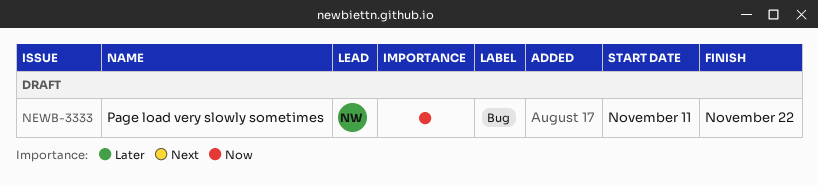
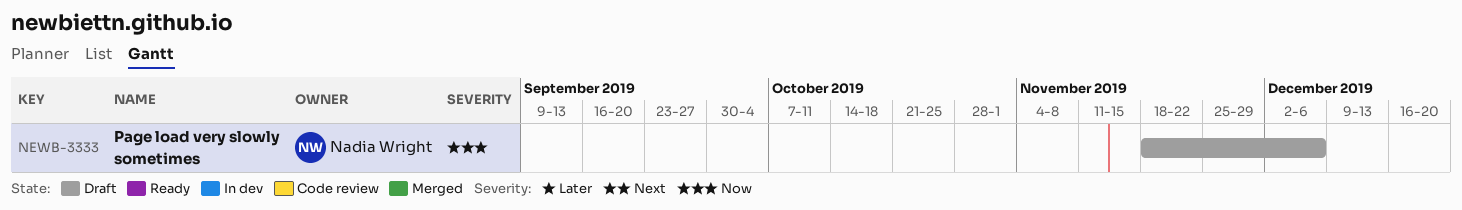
NEWB-3333, start: Nov 11 -> Nov 18
NEWB-3333, due: Nov 22 -> Dec 6

